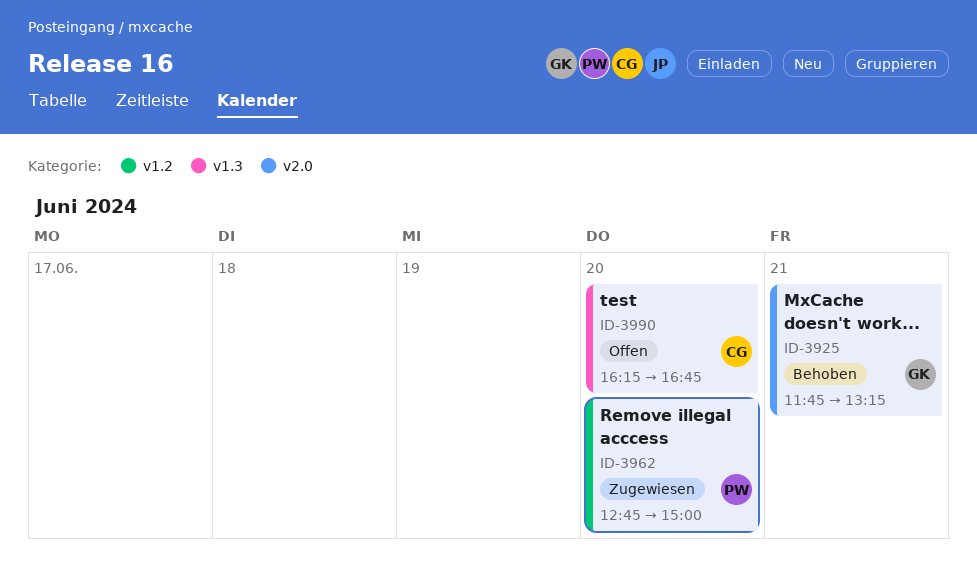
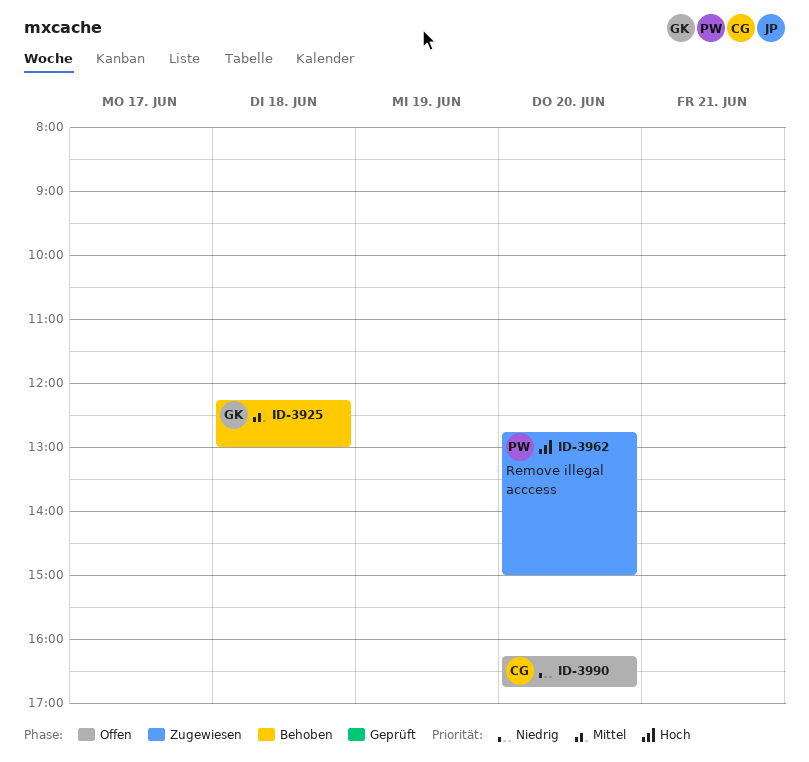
ID-3925, day: Jun 21 -> Jun 18
ID-3925, begins: 11:45 -> 12:15
ID-3925, ends: 13:15 -> 13:00

